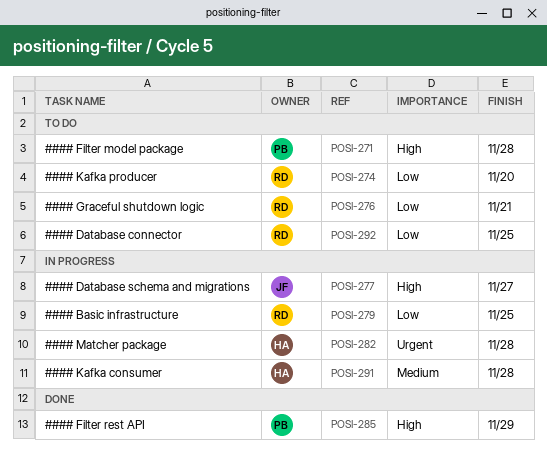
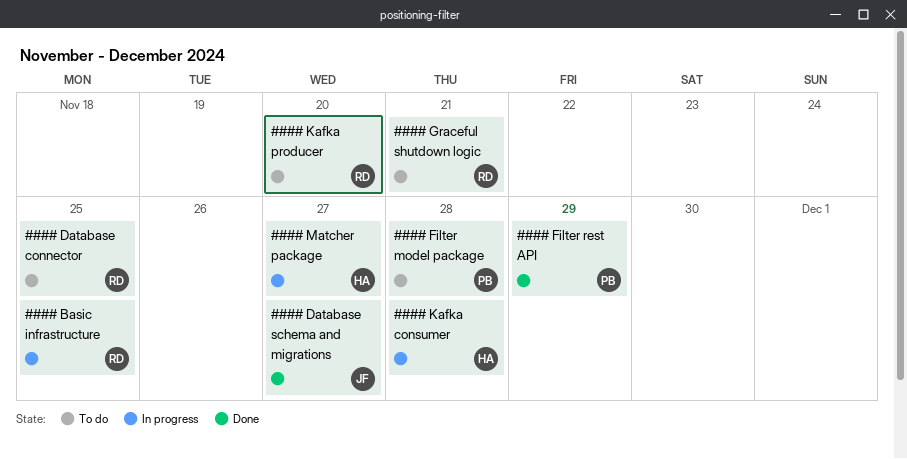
#### Database schema and migrations, status: In progress -> Done
#### Matcher package, due: Nov 28 -> Nov 27

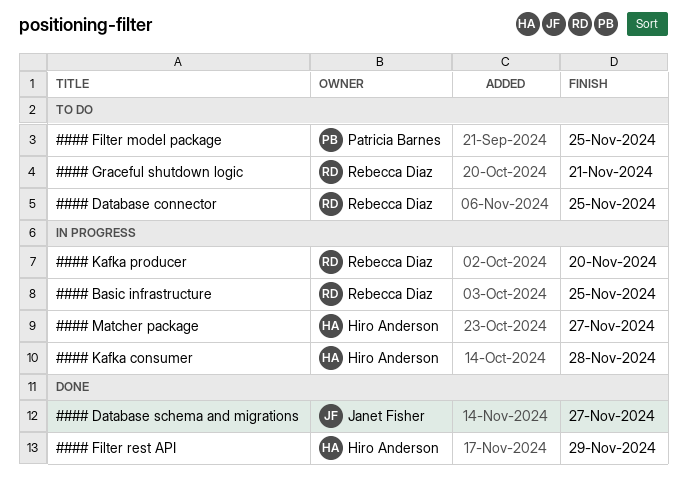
#### Filter model package, due: Nov 28 -> Nov 25
#### Filter rest API, owner: Patricia Barnes -> Hiro Anderson
#### Kafka producer, status: To do -> In progress

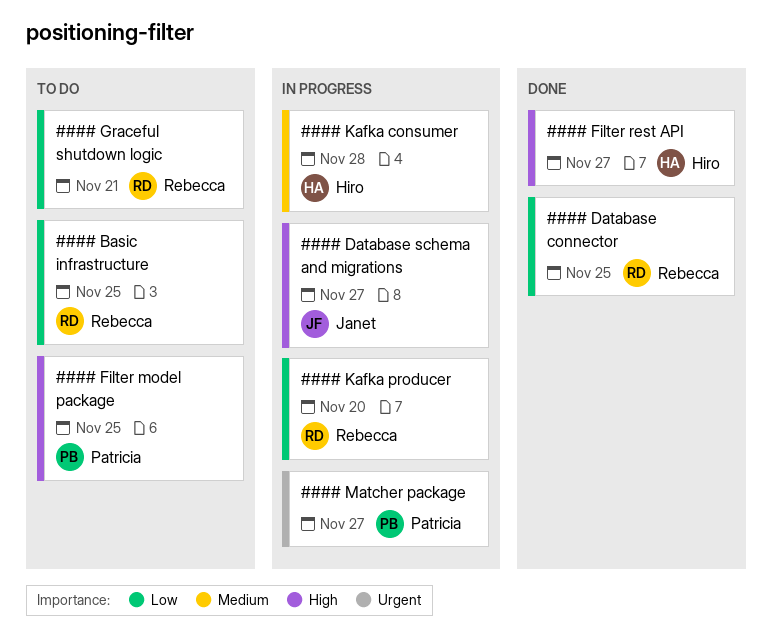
#### Basic infrastructure, status: In progress -> To do
#### Database connector, status: To do -> Done
#### Database schema and migrations, status: Done -> In progress
#### Filter rest API, due: Nov 29 -> Nov 27
#### Matcher package, owner: Hiro Anderson -> Patricia Barnes

